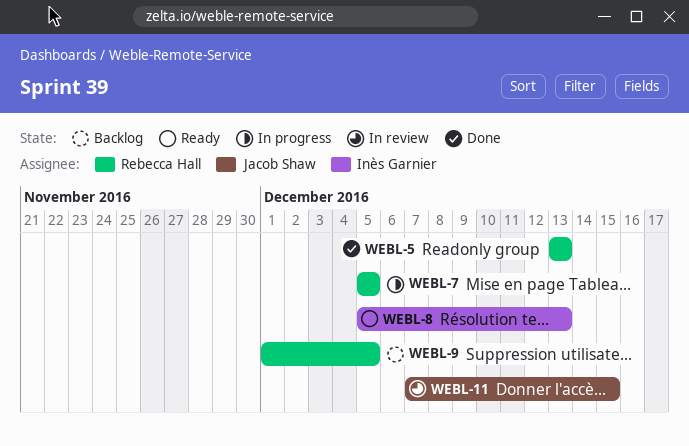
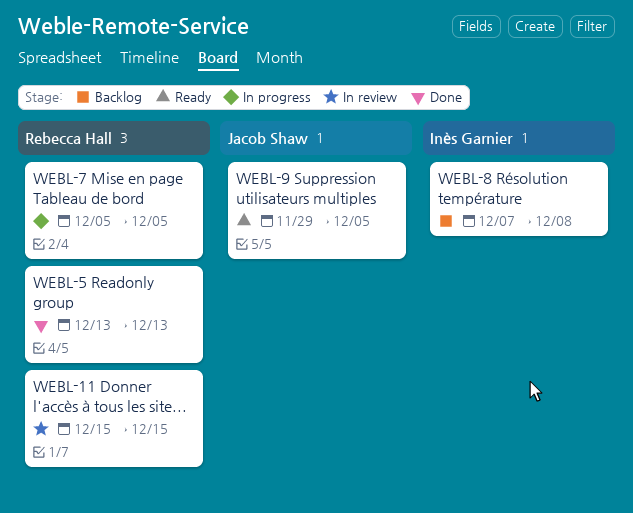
WEBL-8, status: Ready -> Backlog
WEBL-8, start: Dec 5 -> Dec 7
WEBL-8, due: Dec 13 -> Dec 8
WEBL-9, status: Backlog -> Ready
WEBL-9, owner: Rebecca Hall -> Jacob Shaw
WEBL-9, start: Dec 1 -> Nov 29
WEBL-11, owner: Jacob Shaw -> Rebecca Hall
WEBL-11, start: Dec 7 -> Dec 15

